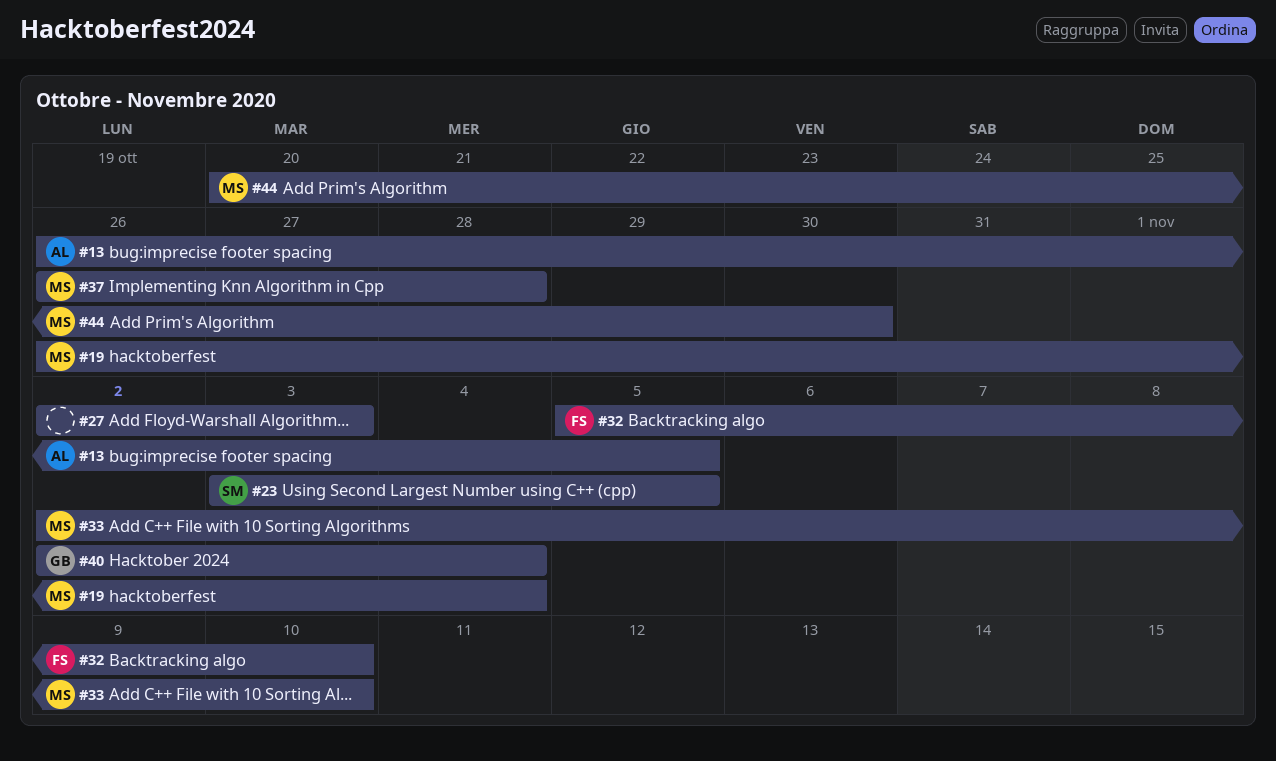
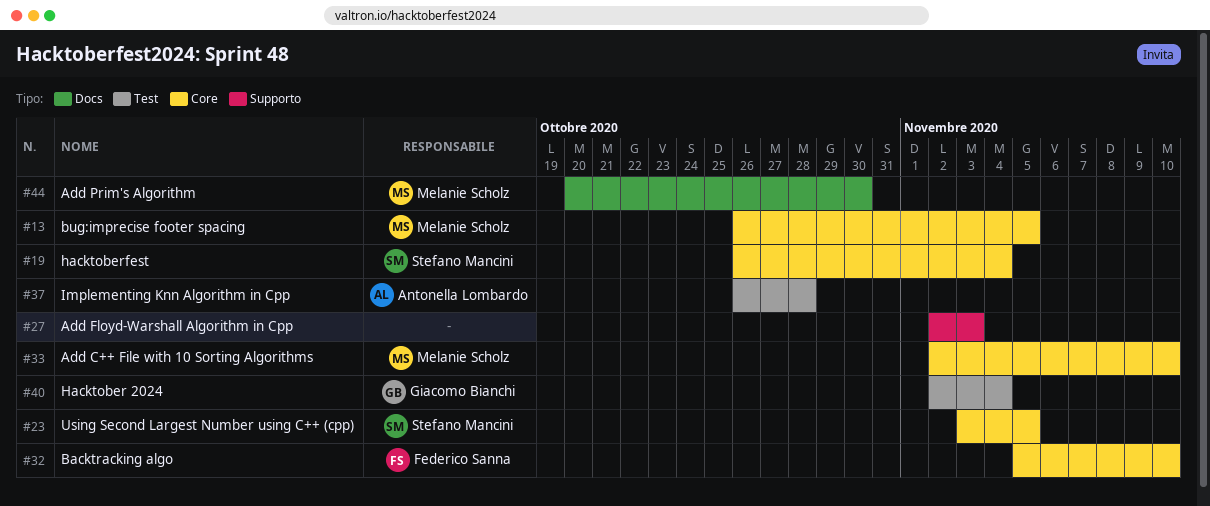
#13, owner: Antonella Lombardo -> Melanie Scholz
#19, owner: Melanie Scholz -> Stefano Mancini
#37, owner: Melanie Scholz -> Antonella Lombardo

